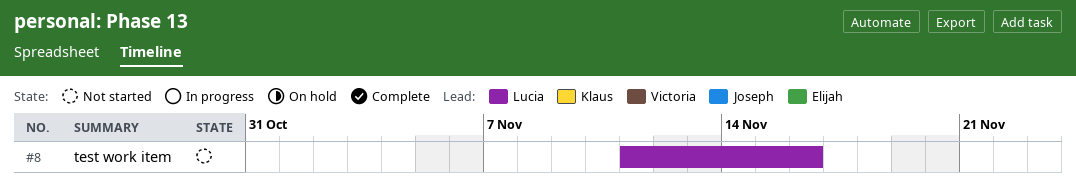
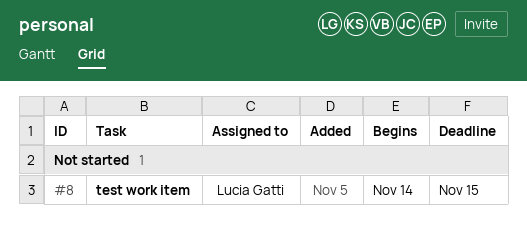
#8, start: Nov 11 -> Nov 14
#8, due: Nov 16 -> Nov 15

